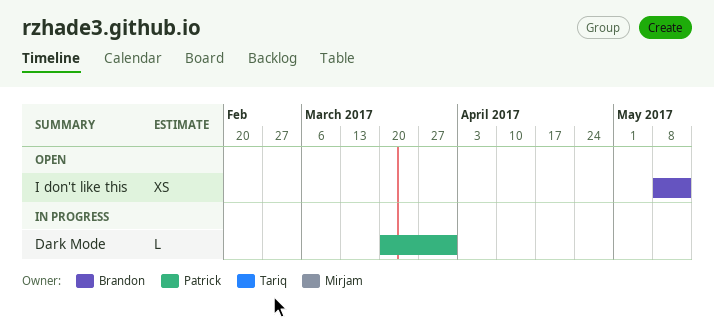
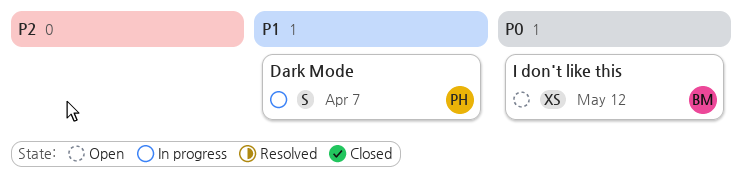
Dark Mode, estimate: L -> S
Dark Mode, due: Mar 31 -> Apr 7

